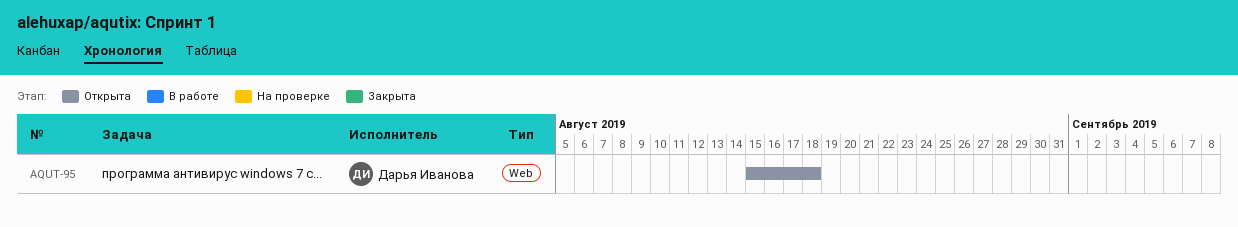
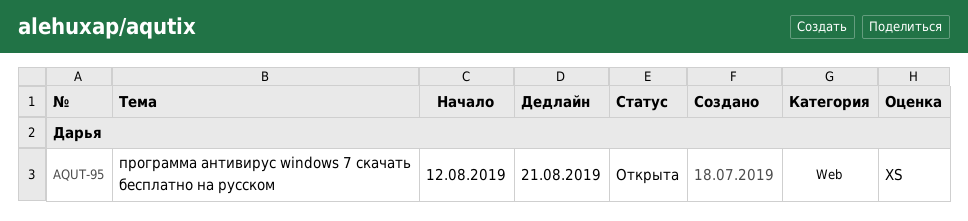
AQUT-95, start: Aug 15 -> Aug 12
AQUT-95, due: Aug 18 -> Aug 21

